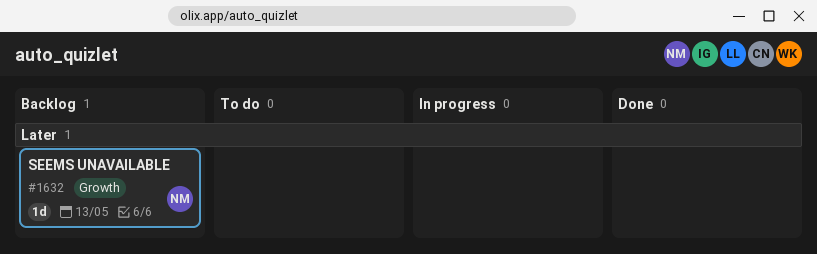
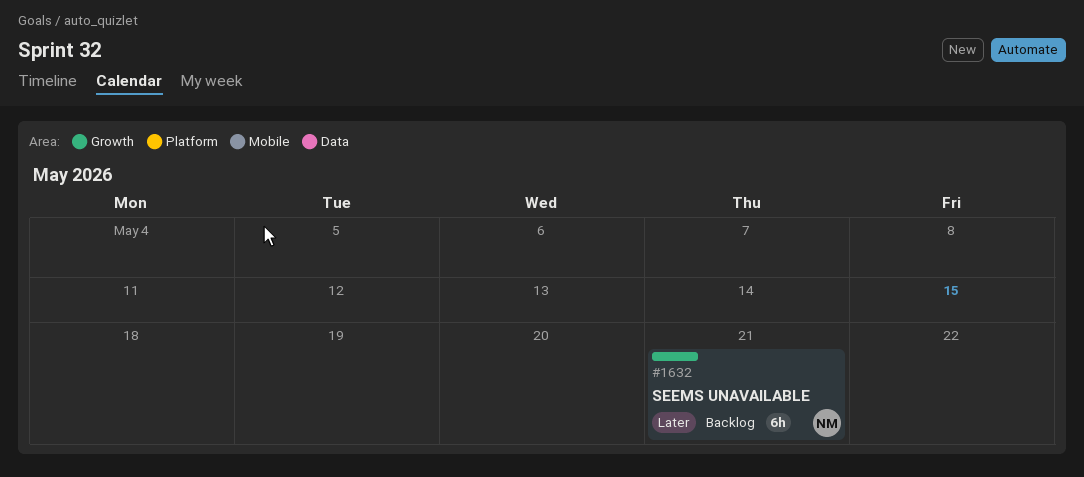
#1632, estimate: 1d -> 6h
#1632, due: May 13 -> May 21

